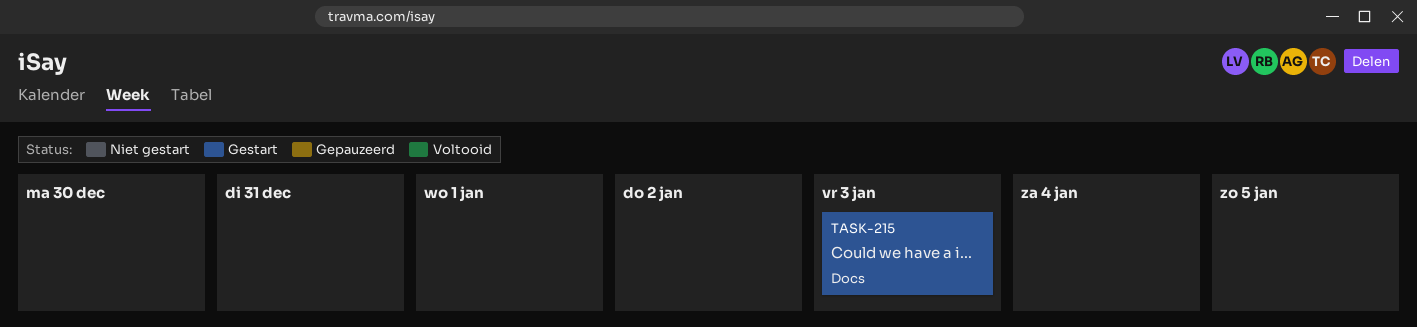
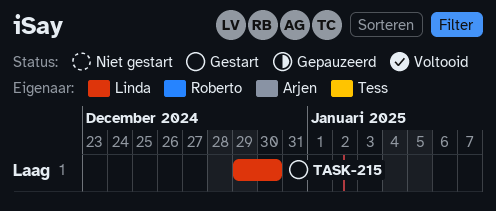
TASK-215, due: Jan 3 -> Dec 30

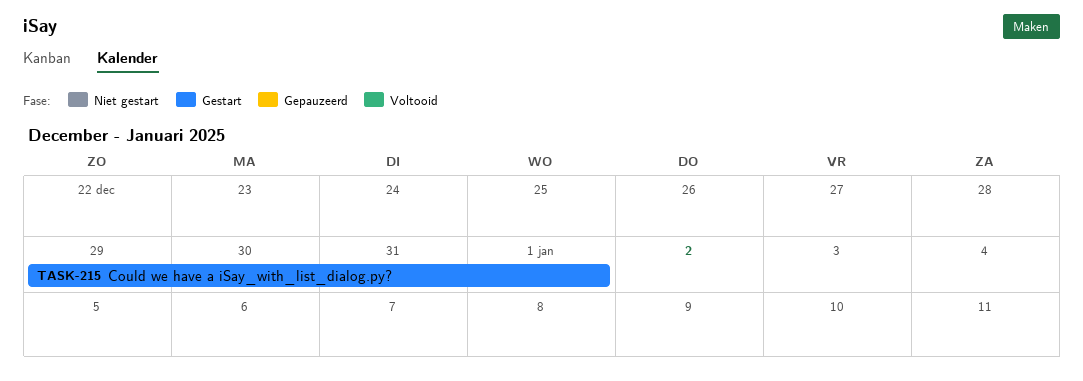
TASK-215, due: Dec 30 -> Jan 1

